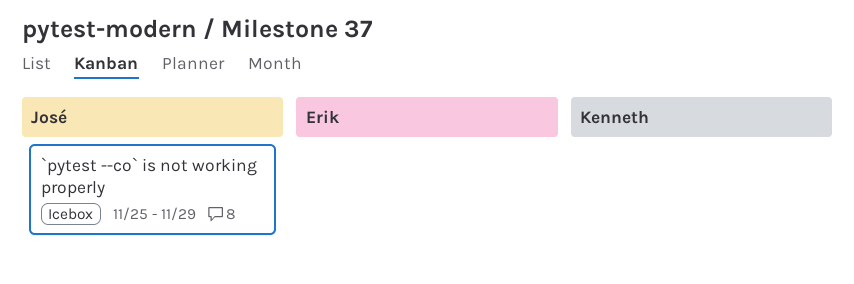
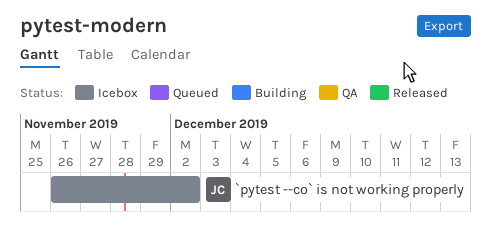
`pytest --co` is not working properly, start: Nov 25 -> Nov 26
`pytest --co` is not working properly, due: Nov 29 -> Dec 2

